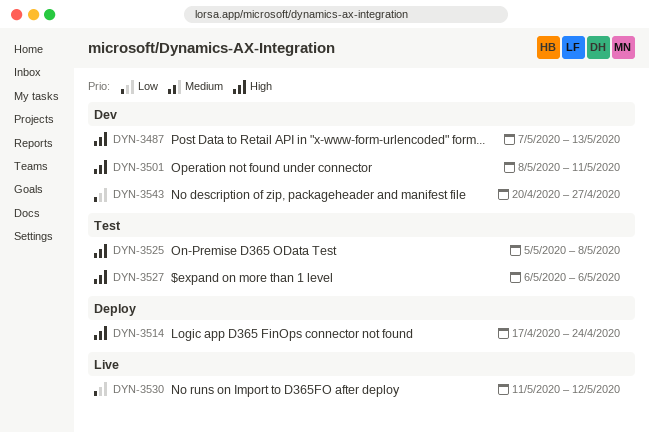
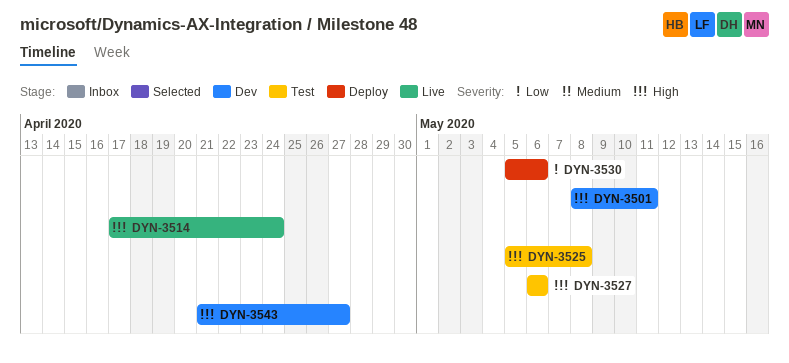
DYN-3487: present -> none
DYN-3514, status: Deploy -> Live
DYN-3530, status: Live -> Deploy
DYN-3530, start: May 11 -> May 5
DYN-3530, due: May 12 -> May 6
DYN-3543, priority: Low -> High
DYN-3543, start: Apr 20 -> Apr 21

